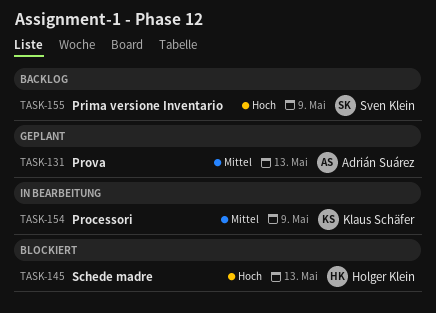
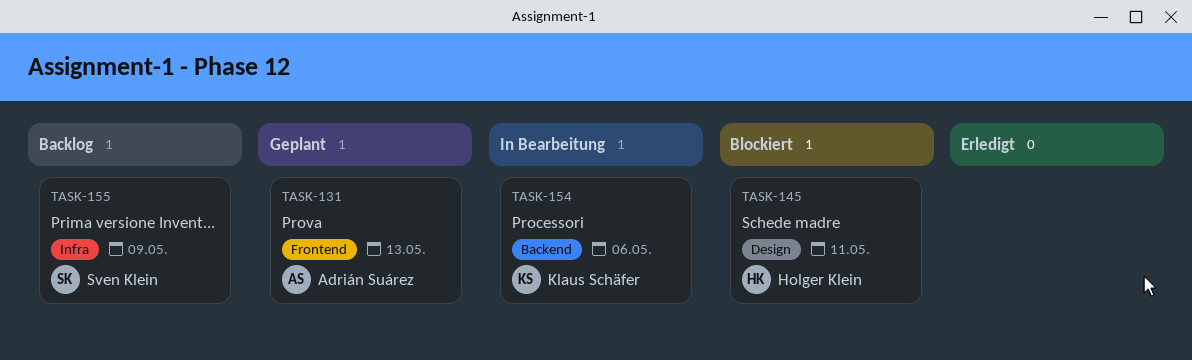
TASK-145, due: May 13 -> May 11
TASK-154, due: May 9 -> May 6

